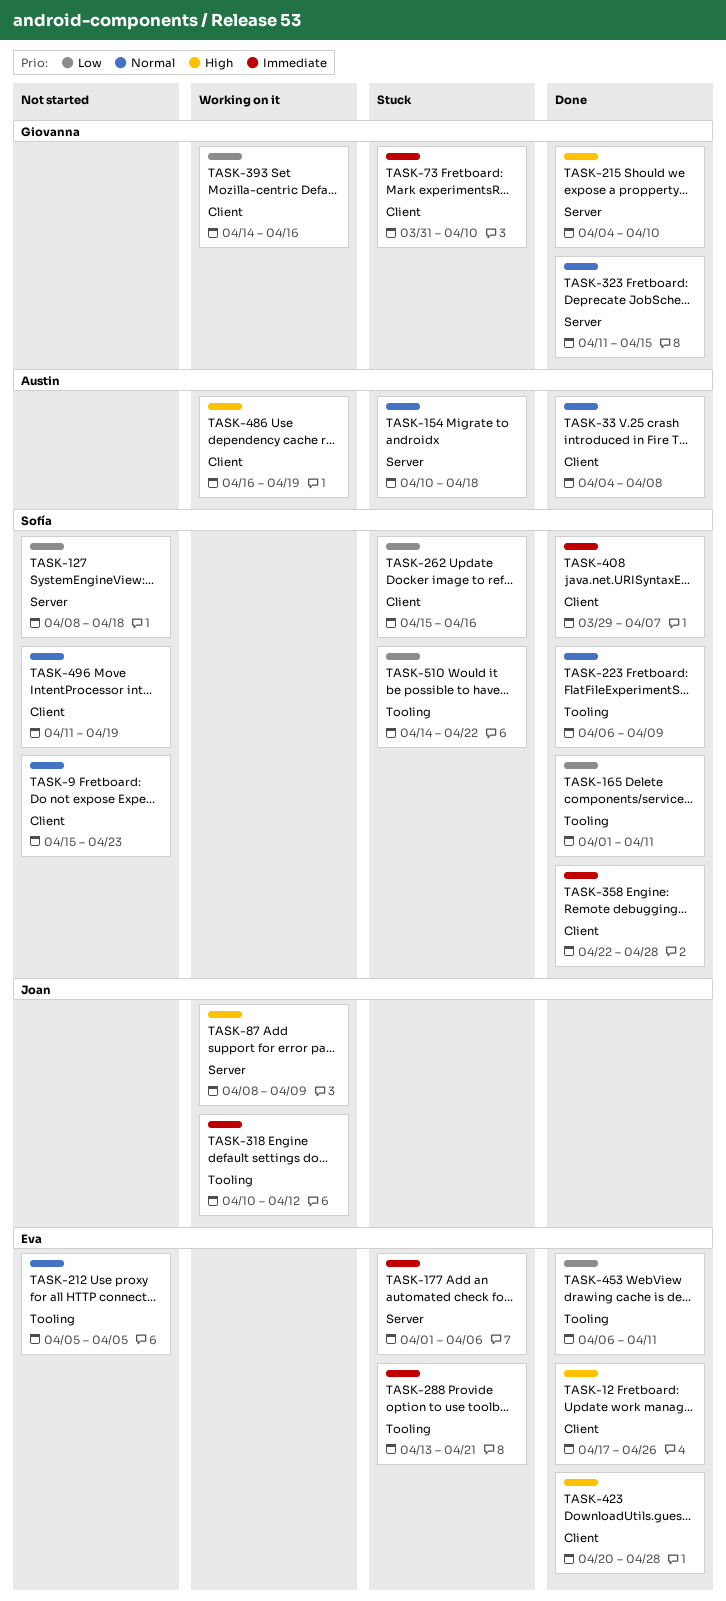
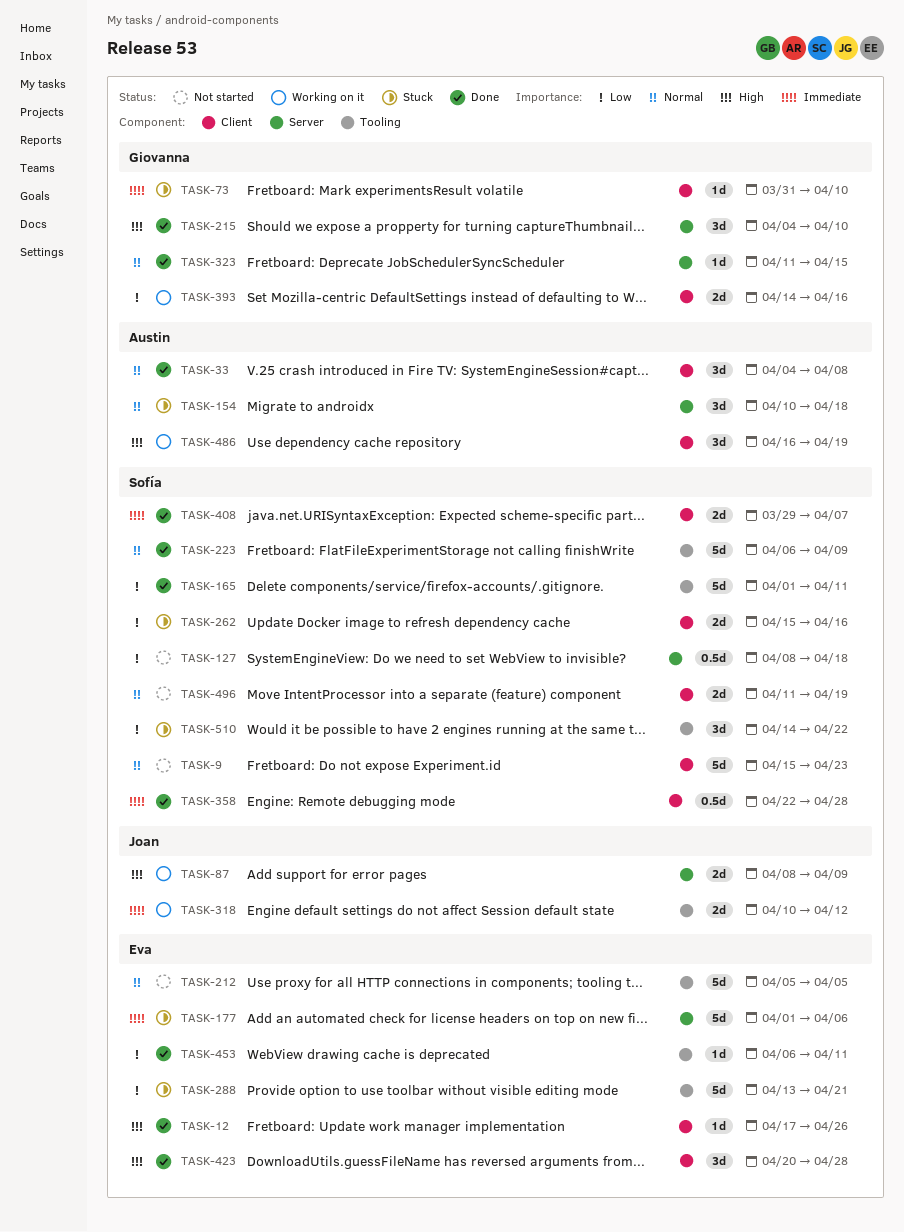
TASK-288, priority: Immediate -> Low

